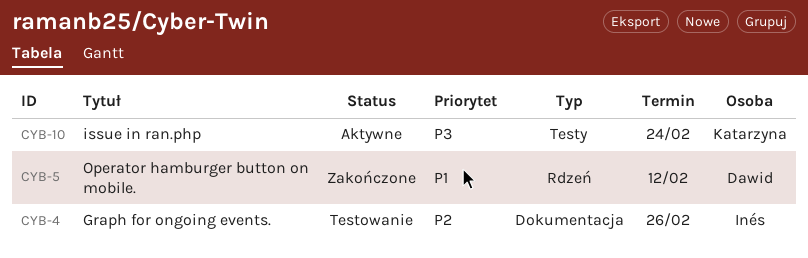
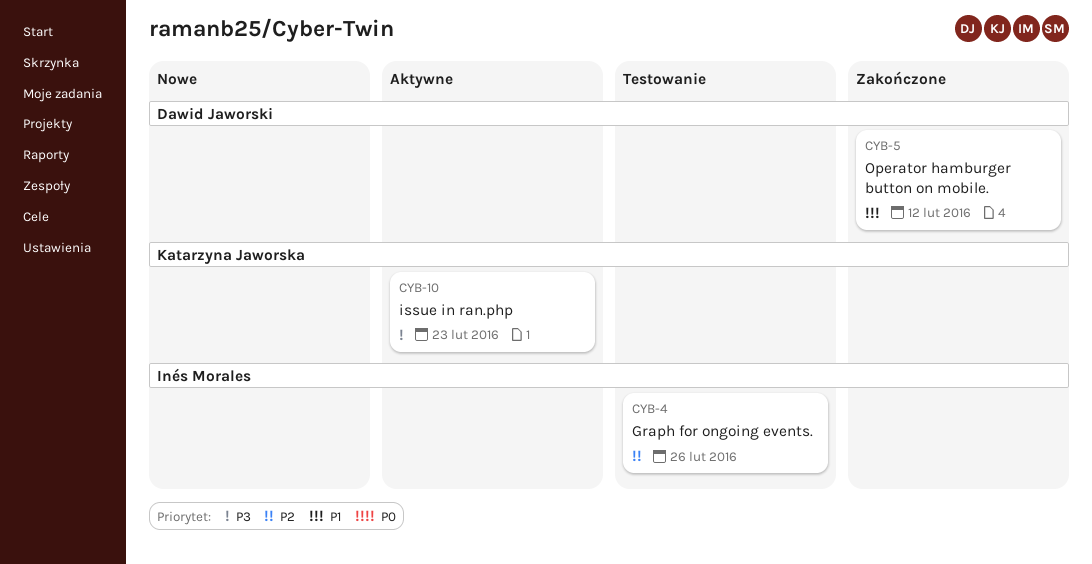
CYB-10, due: Feb 24 -> Feb 23

